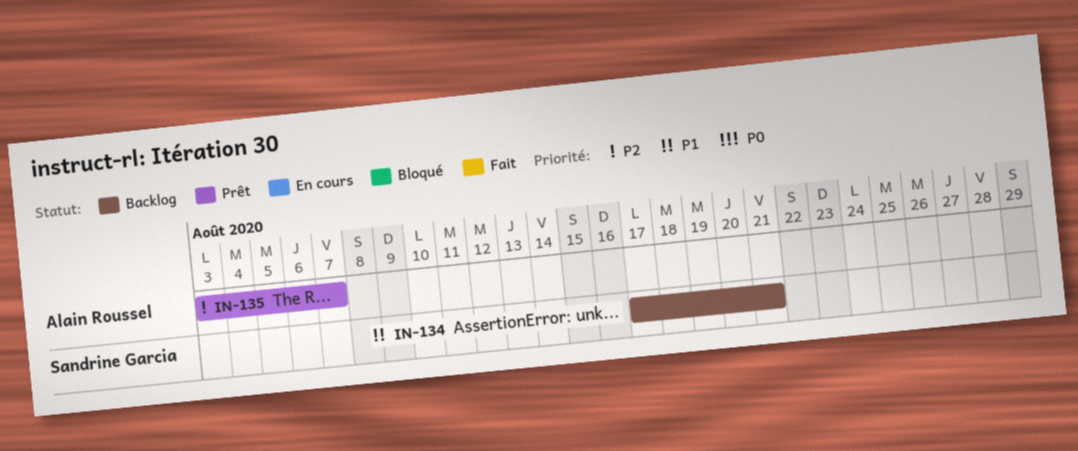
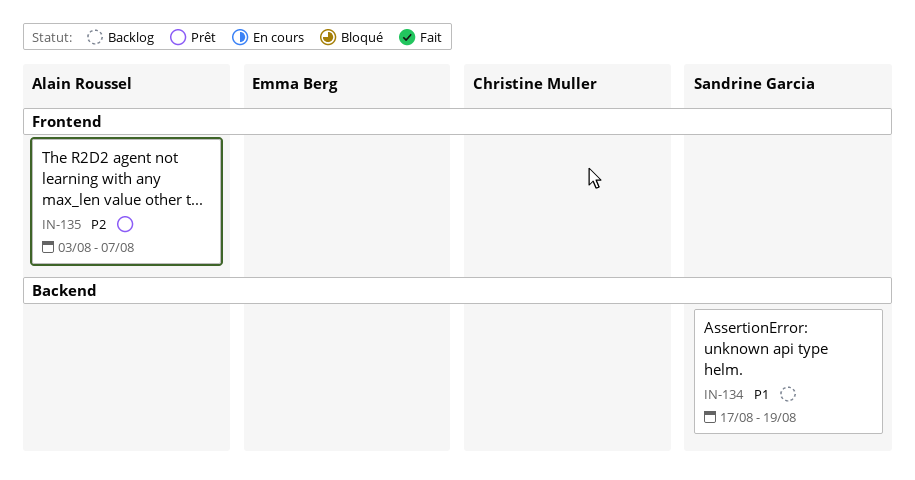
IN-134, due: Aug 21 -> Aug 19

